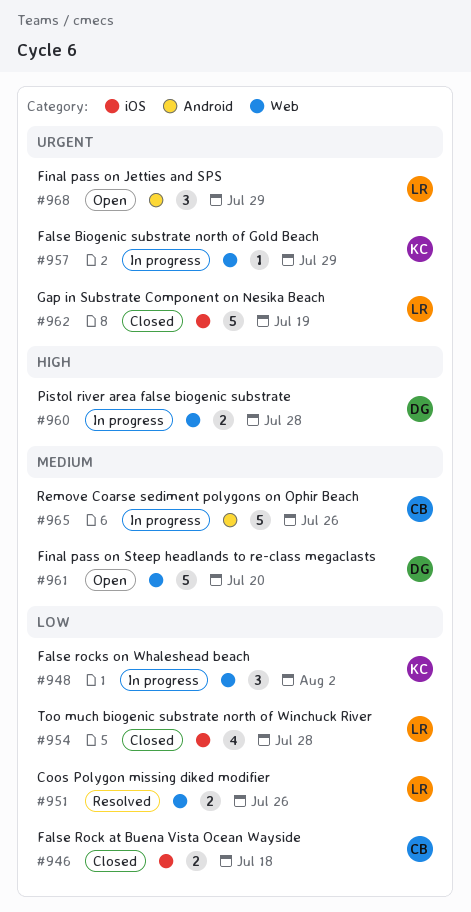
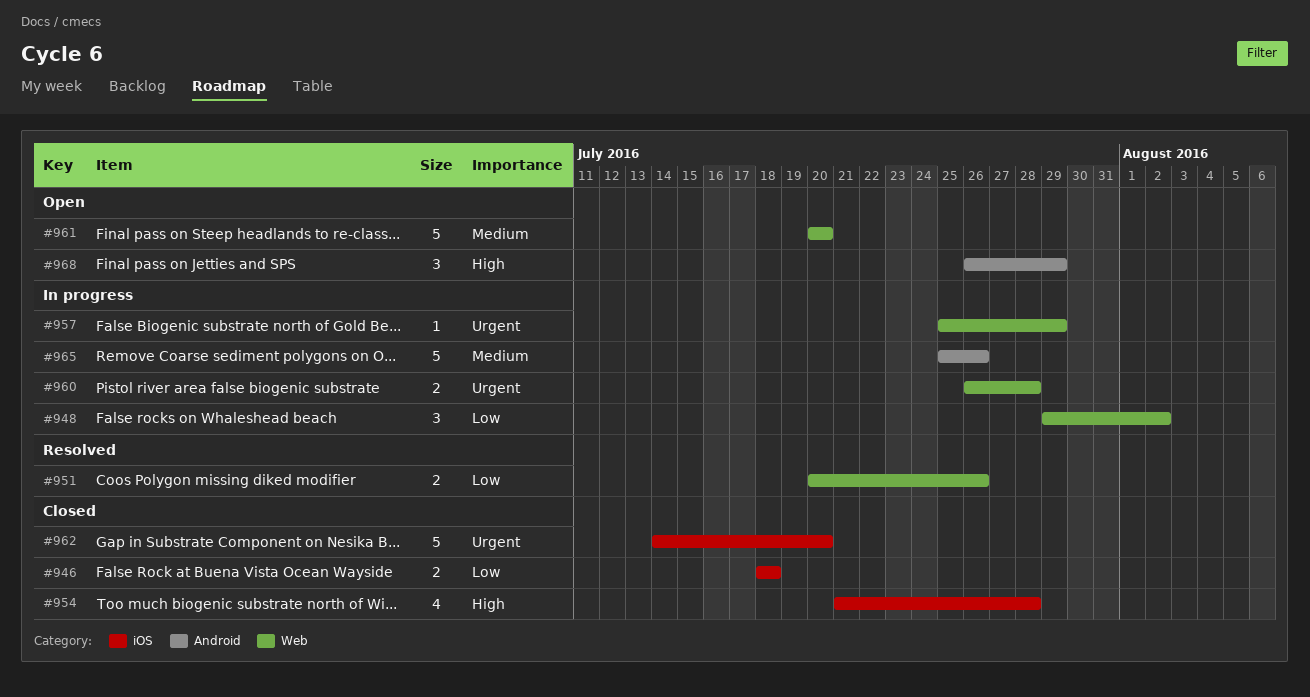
#954, priority: Low -> High
#960, priority: High -> Urgent
#962, due: Jul 19 -> Jul 20
#968, priority: Urgent -> High

